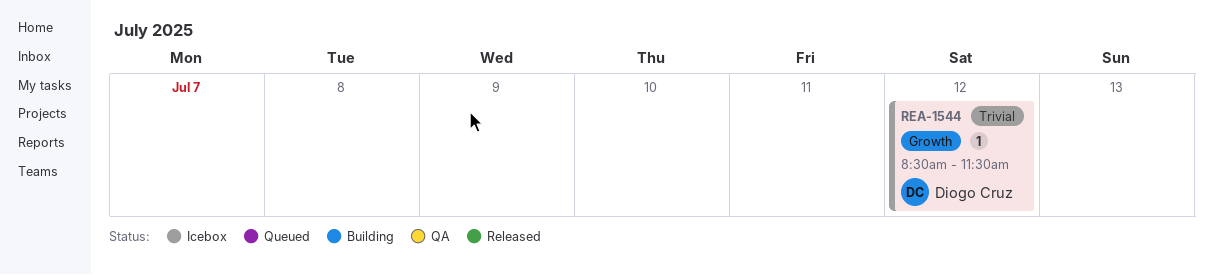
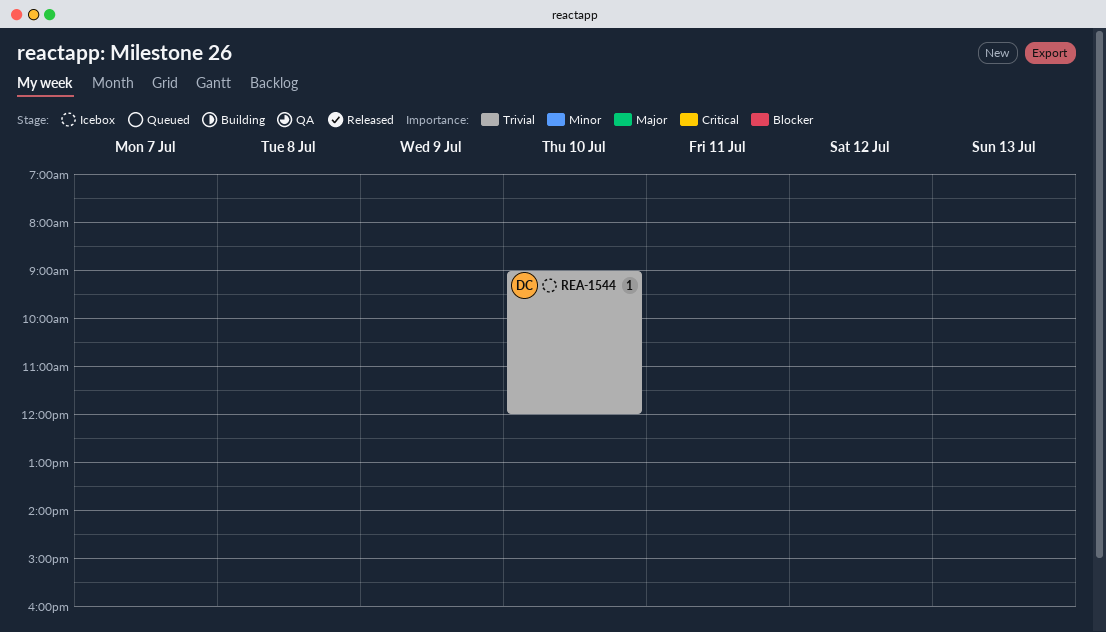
REA-1544, day: Jul 12 -> Jul 10
REA-1544, begins: 08:30 -> 09:00
REA-1544, ends: 11:30 -> 12:00

